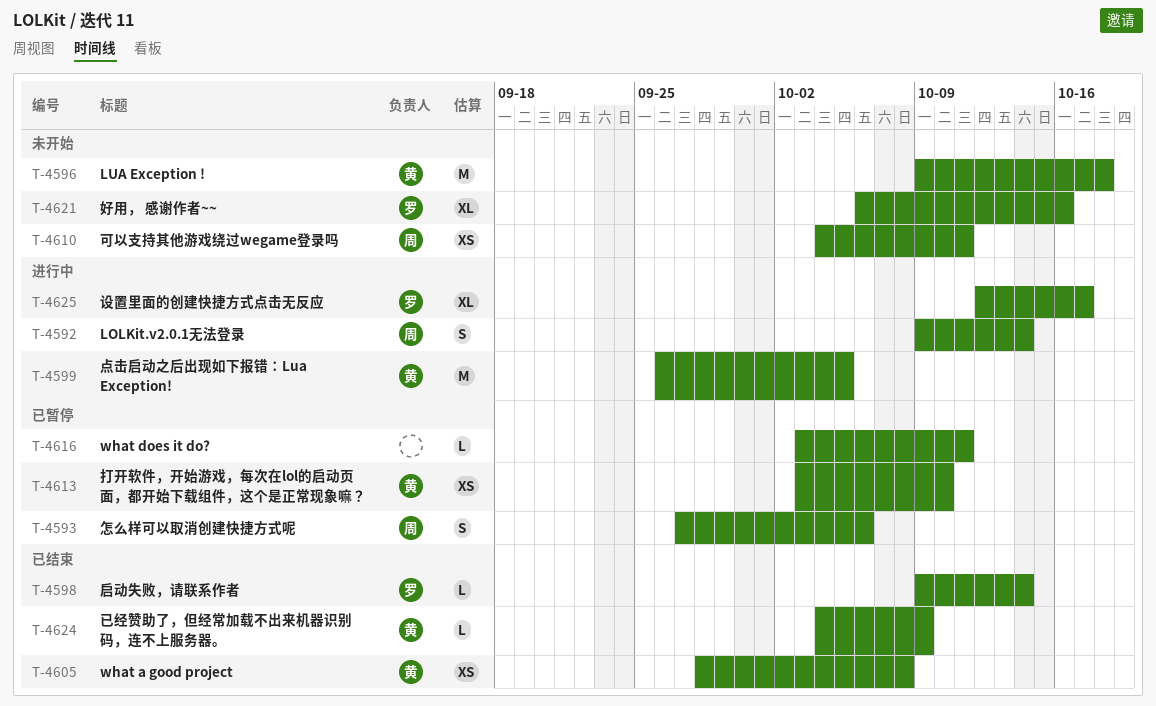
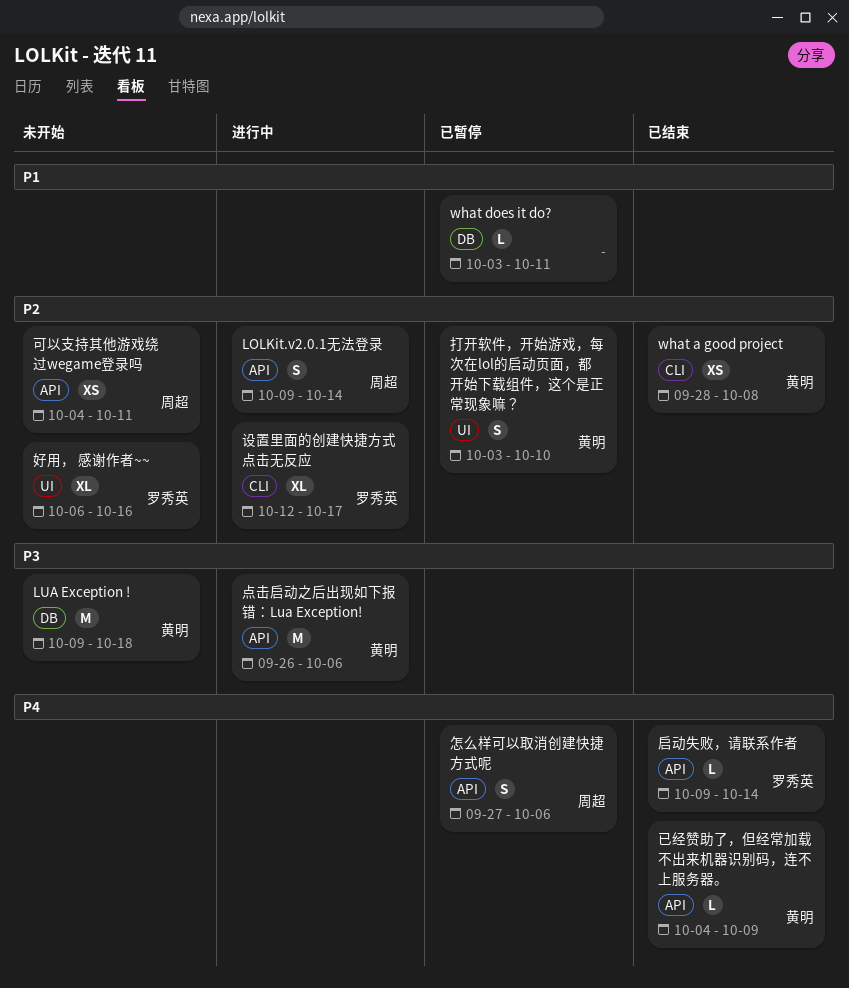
打开软件，开始游戏，每次在lol的启动页面，都开始下载组件，这个是正常现象嘛？, estimate: XS -> S
点击启动之后出现如下报错：Lua Exception!, due: Oct 5 -> Oct 6

